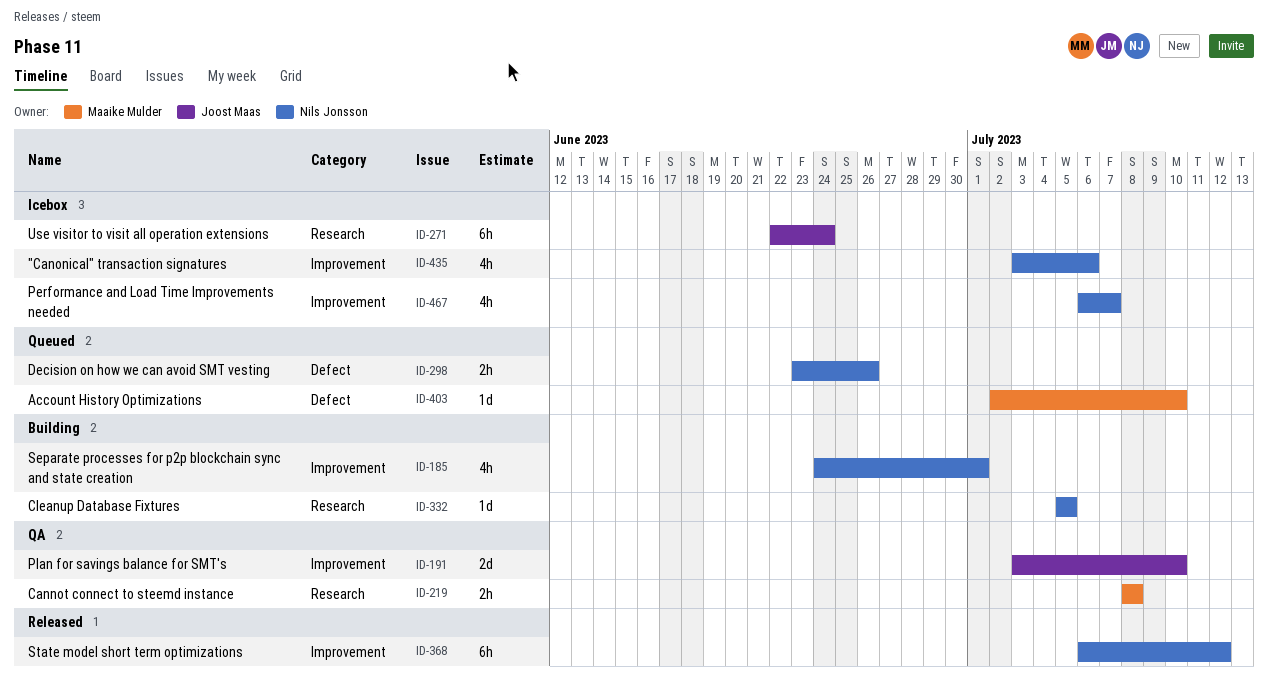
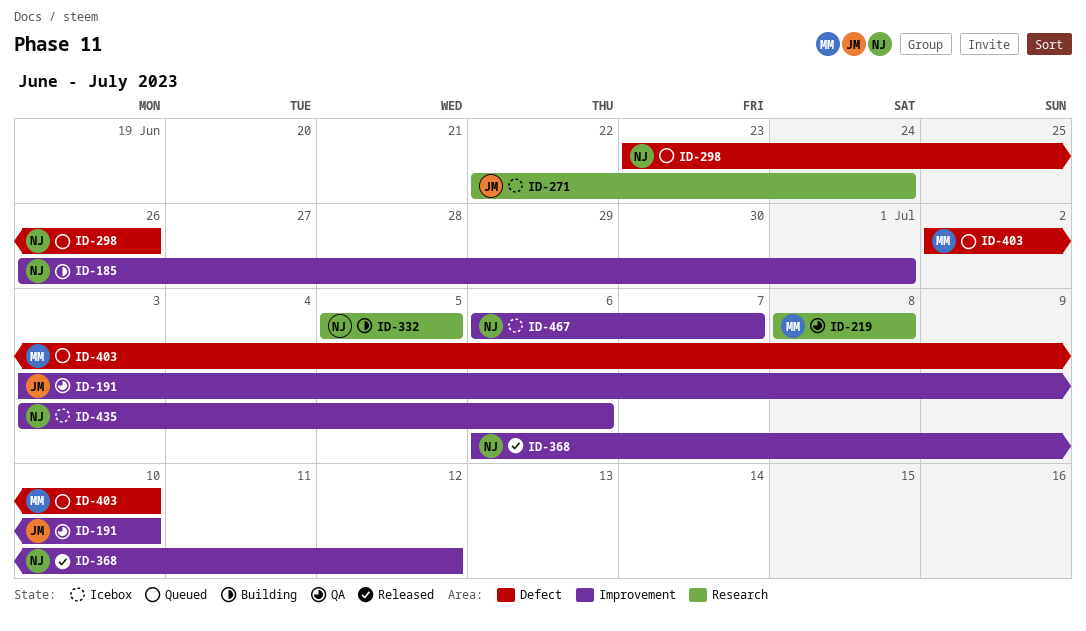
ID-185, start: Jun 24 -> Jun 26

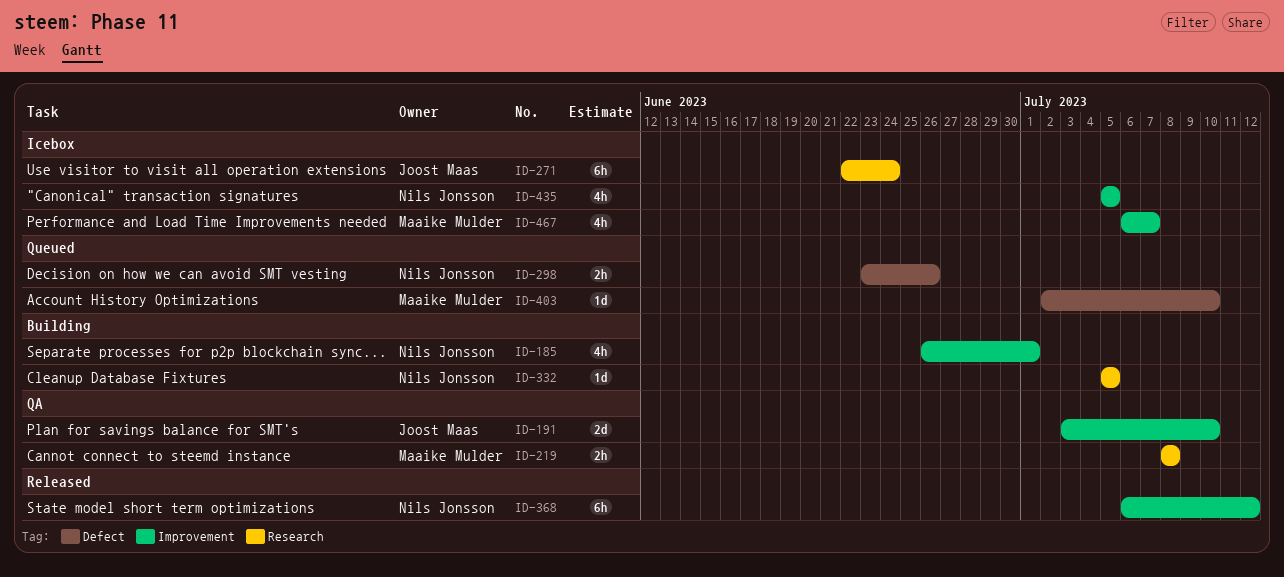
ID-435, start: Jul 3 -> Jul 5
ID-435, due: Jul 6 -> Jul 5
ID-467, owner: Nils Jonsson -> Maaike Mulder

